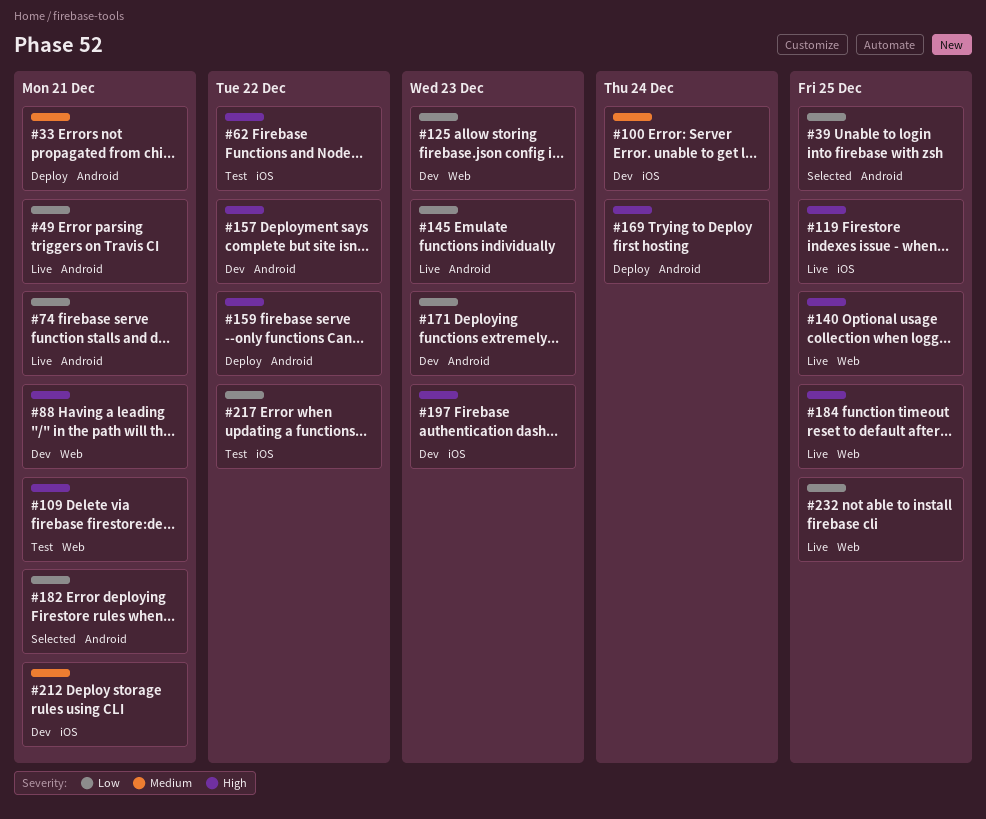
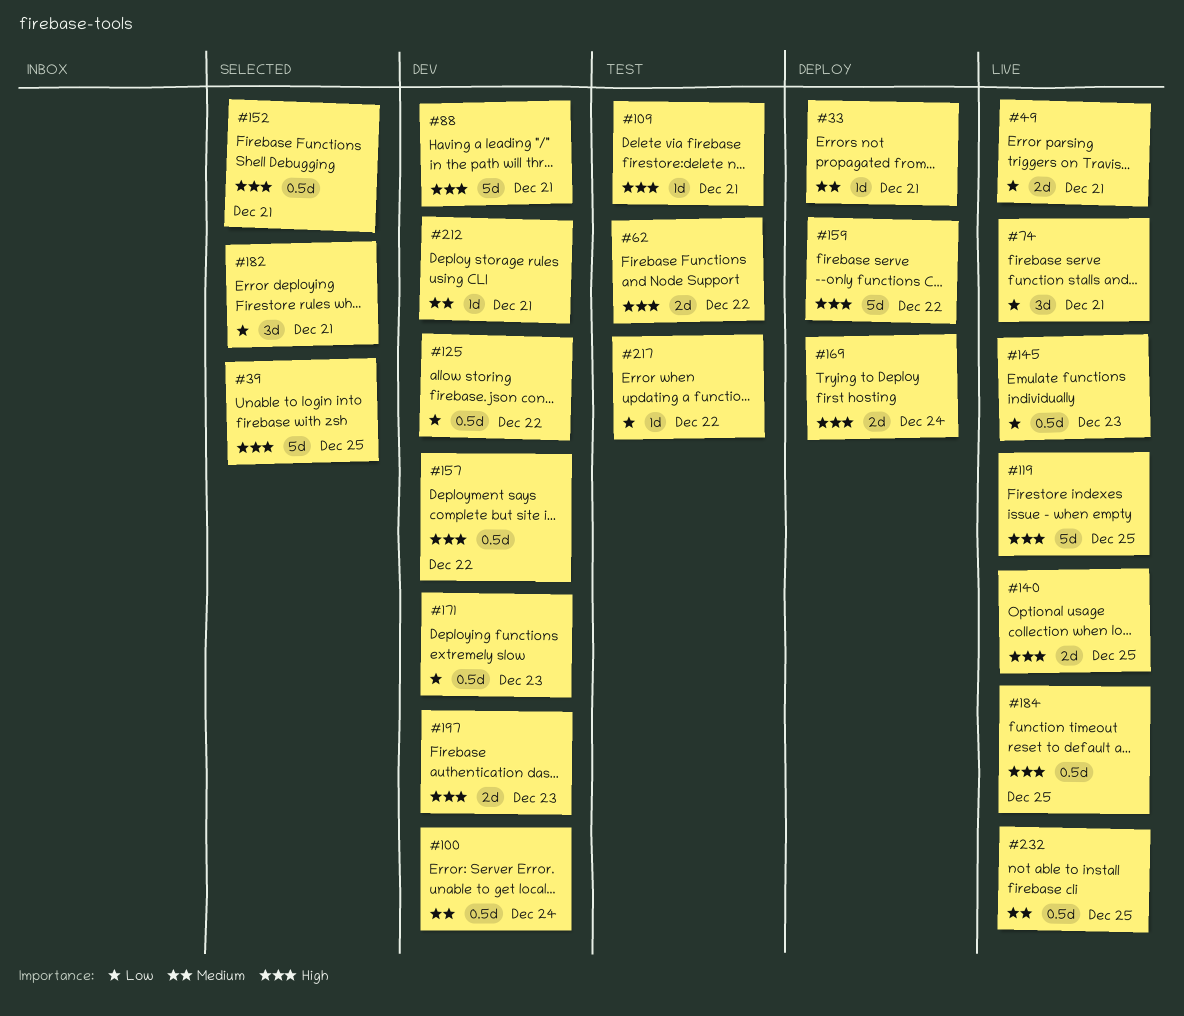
#39, priority: Low -> High
#125, due: Dec 23 -> Dec 22
#152: none -> present
#232, priority: Low -> Medium

